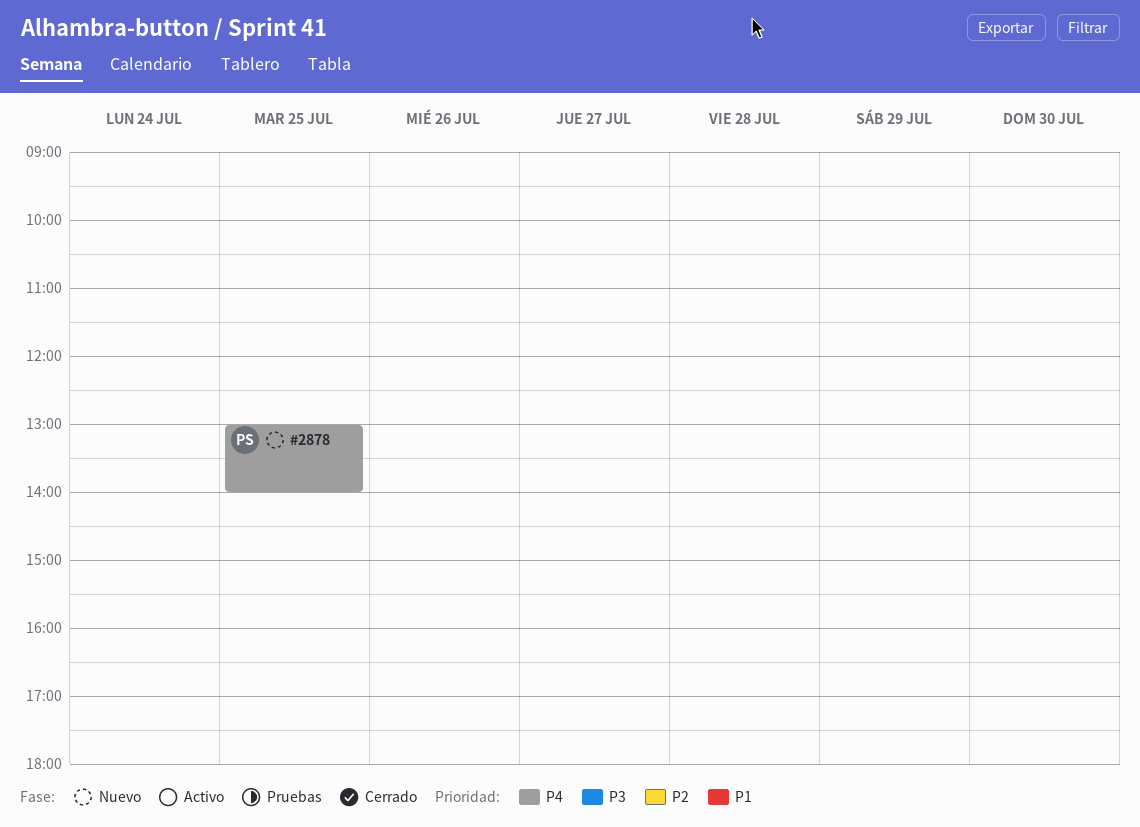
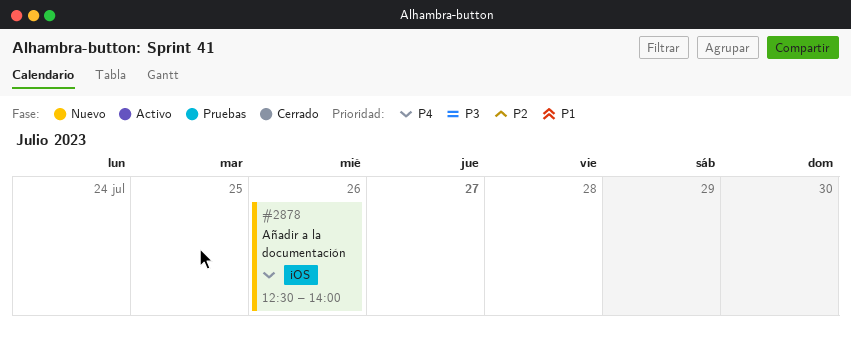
#2878, day: Jul 25 -> Jul 26
#2878, begins: 13:00 -> 12:30

